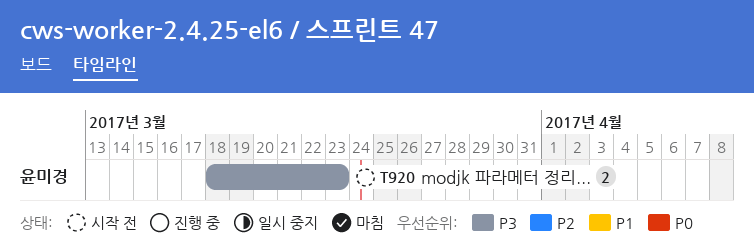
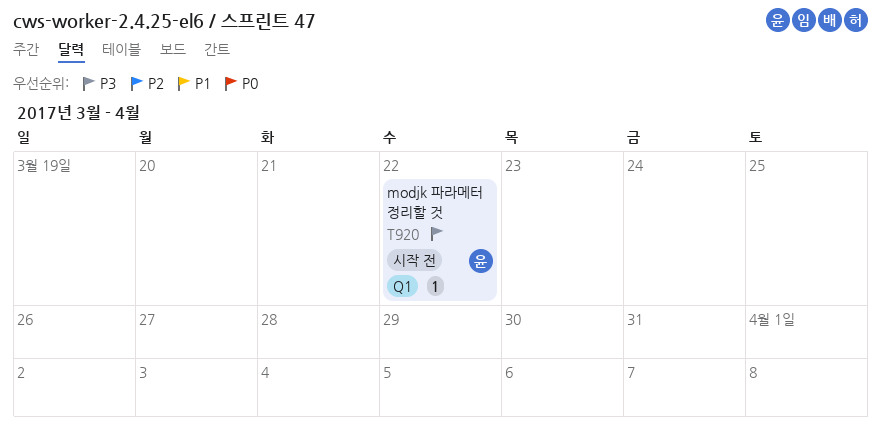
T920, estimate: 2 -> 1
T920, due: Mar 23 -> Mar 22

